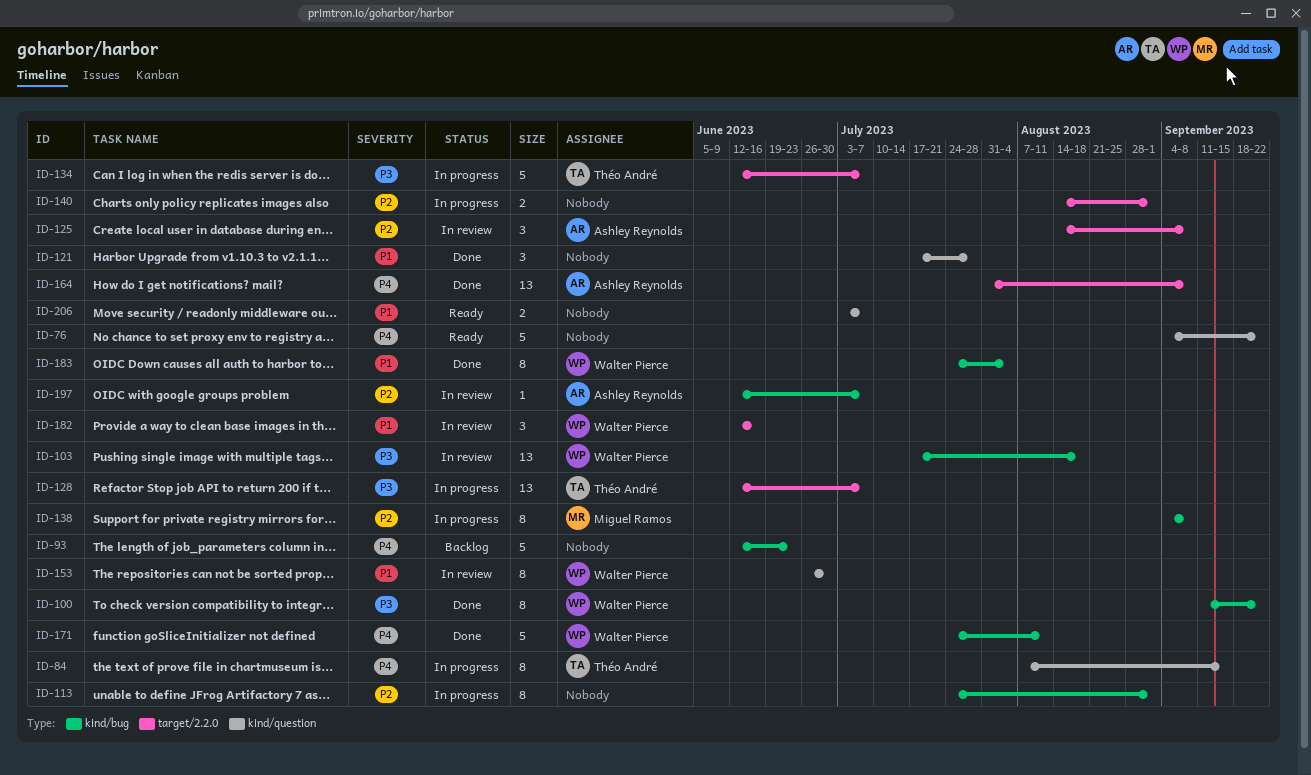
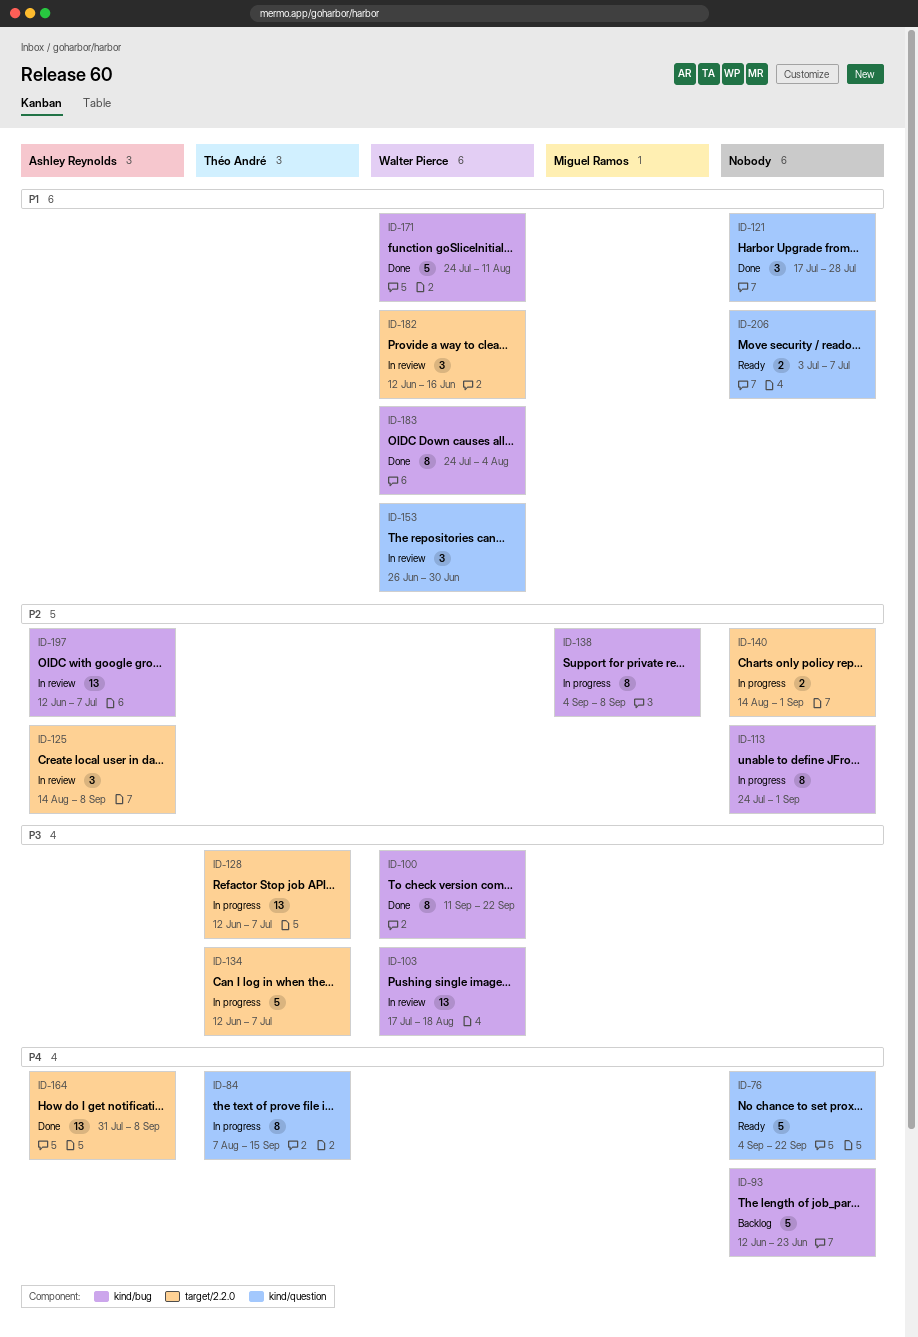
ID-153, estimate: 8 -> 3
ID-171, priority: P4 -> P1
ID-197, estimate: 1 -> 13

